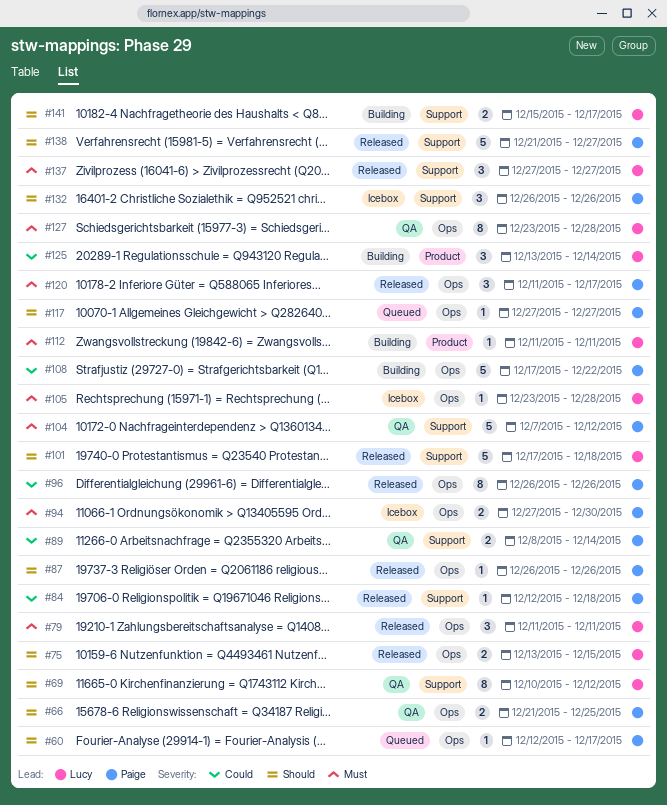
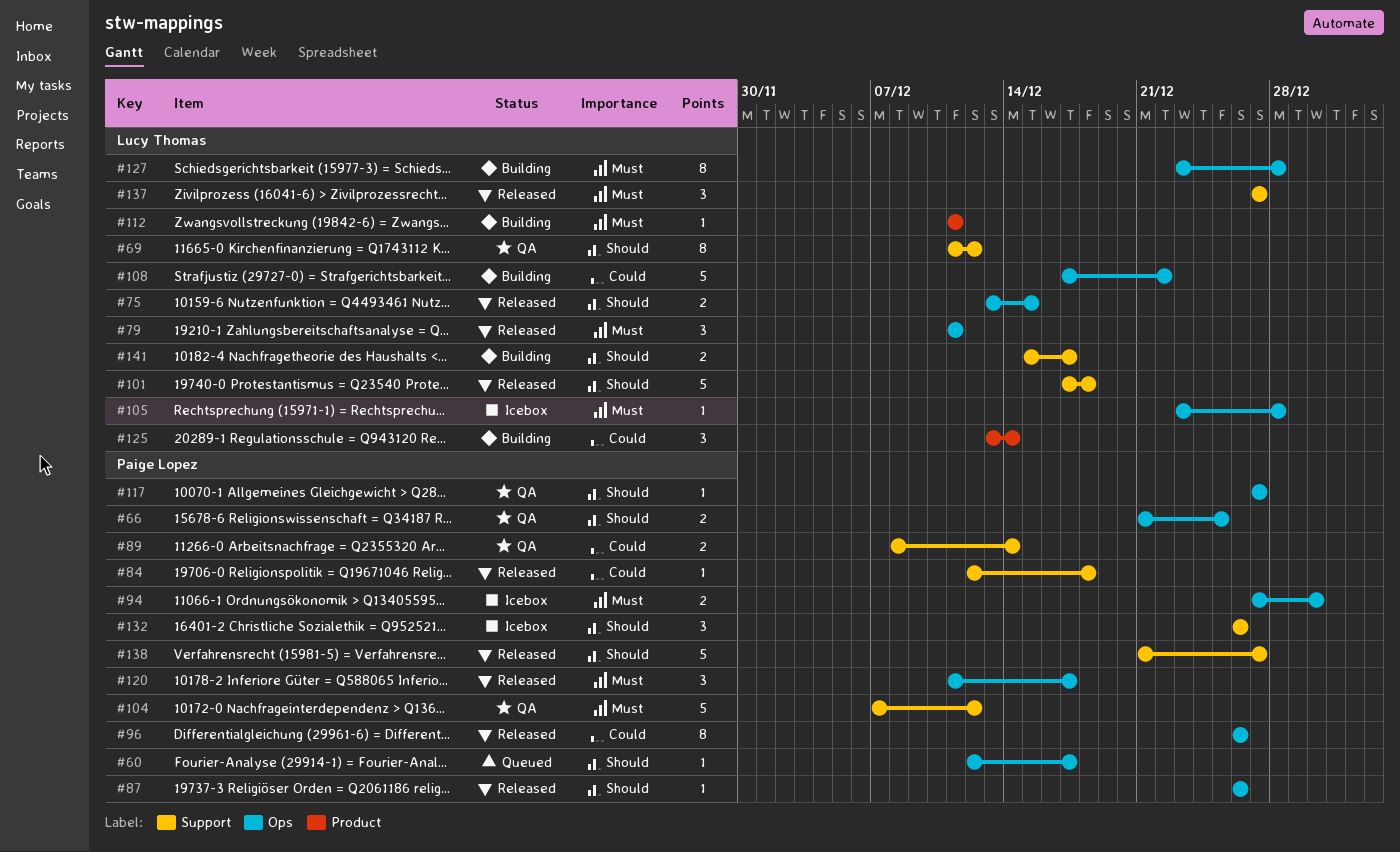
#69, start: Dec 10 -> Dec 11
#108, owner: Paige Lopez -> Lucy Thomas
#117, status: Queued -> QA
#127, status: QA -> Building

